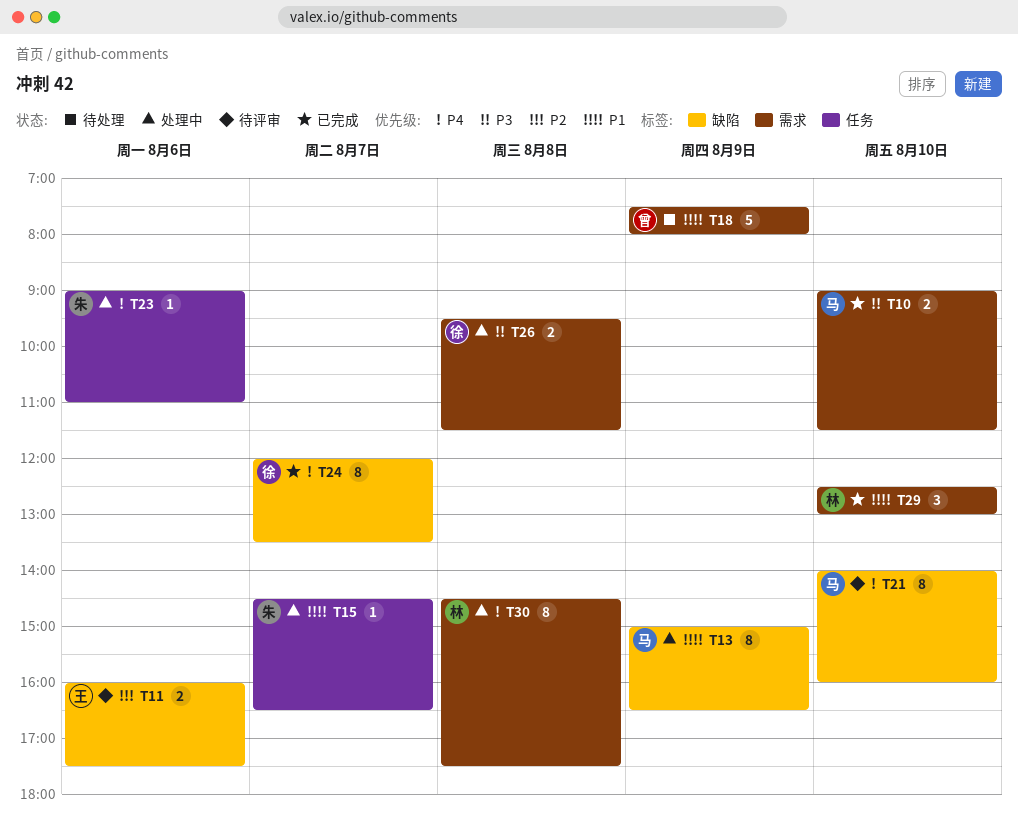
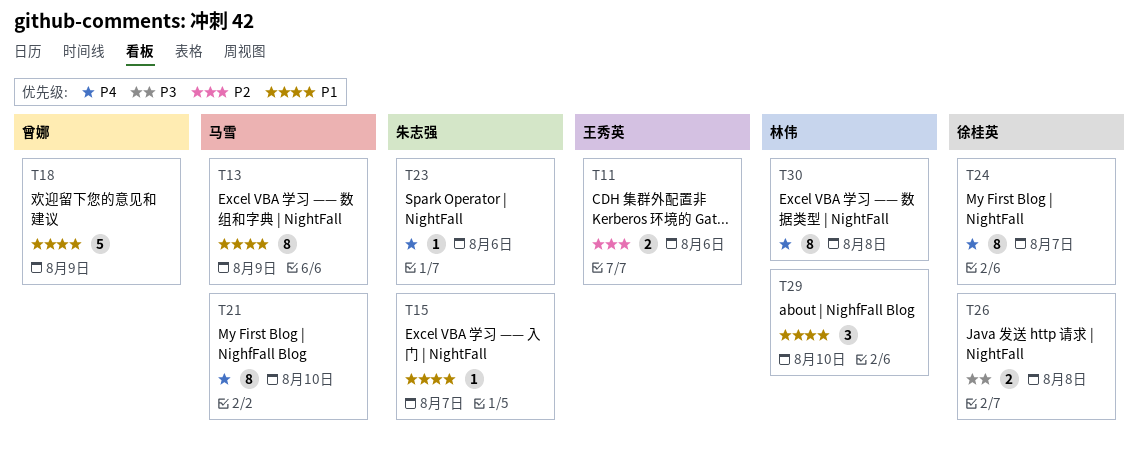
T10: present -> none

